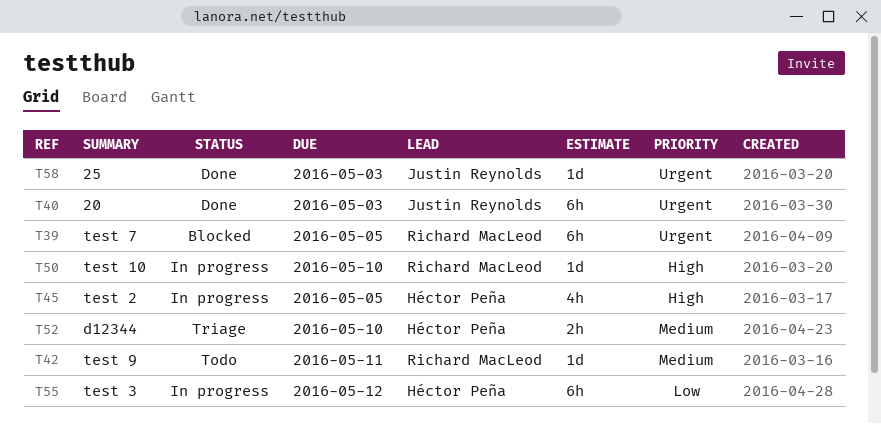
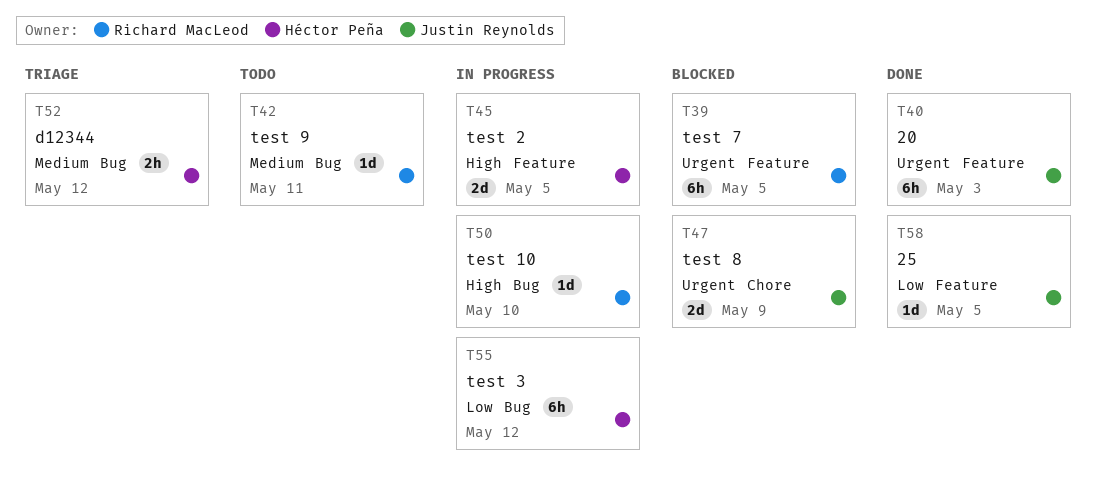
T45, estimate: 4h -> 2d
T47: none -> present
T52, due: May 10 -> May 12
T58, priority: Urgent -> Low
T58, due: May 3 -> May 5

